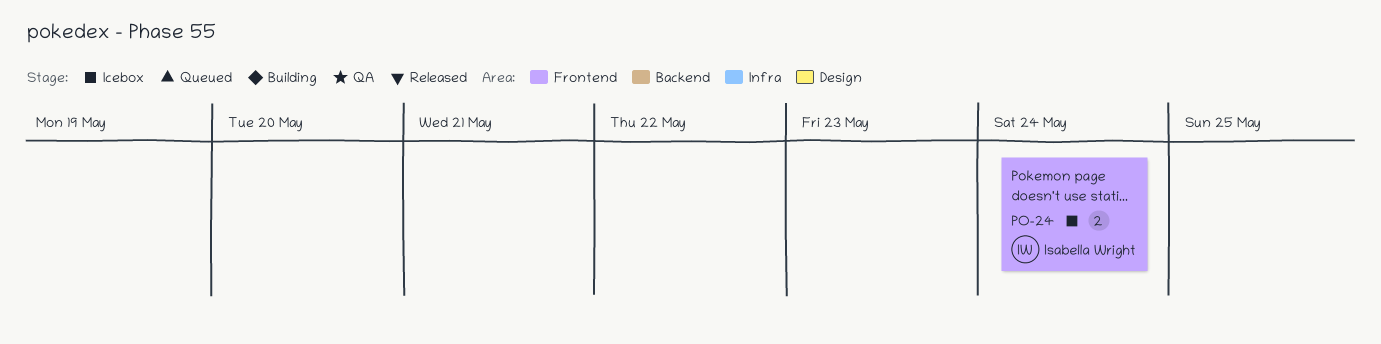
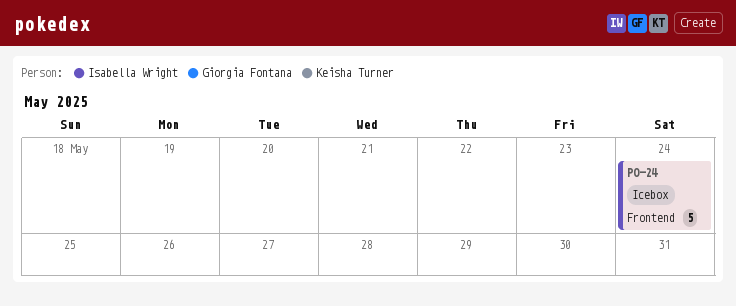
PO-24, estimate: 2 -> 5

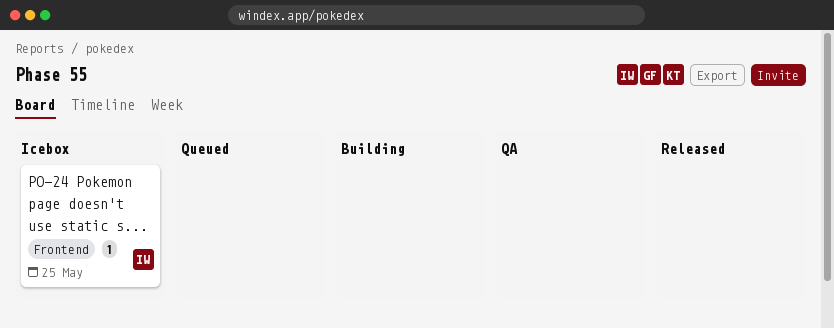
PO-24, estimate: 5 -> 1
PO-24, due: May 24 -> May 25

